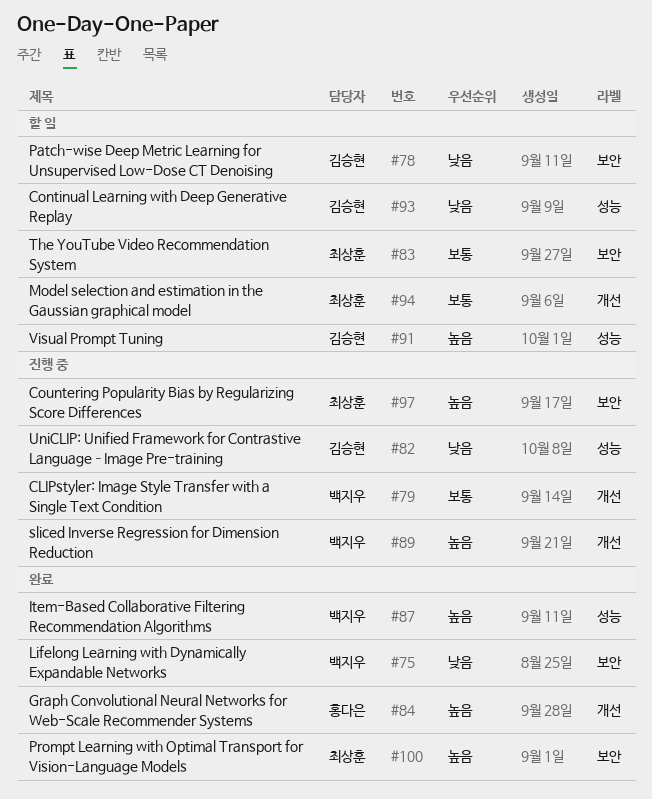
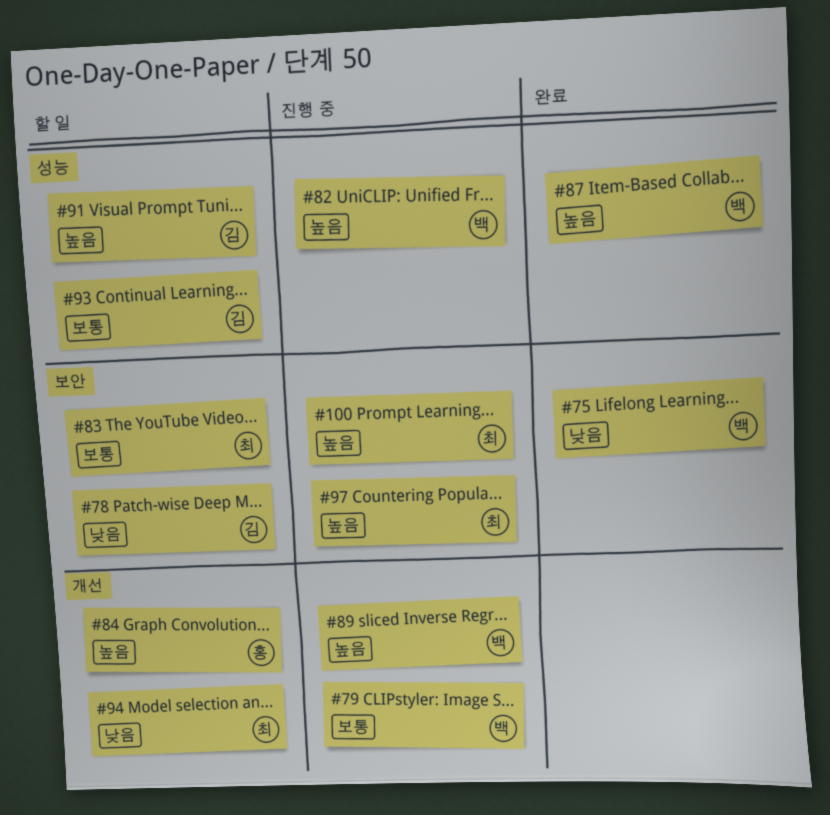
#82, owner: 김승현 -> 백지우
#82, priority: 낮음 -> 높음
#84, status: 완료 -> 할 일
#93, priority: 낮음 -> 보통
#94, priority: 보통 -> 낮음
#100, status: 완료 -> 진행 중

